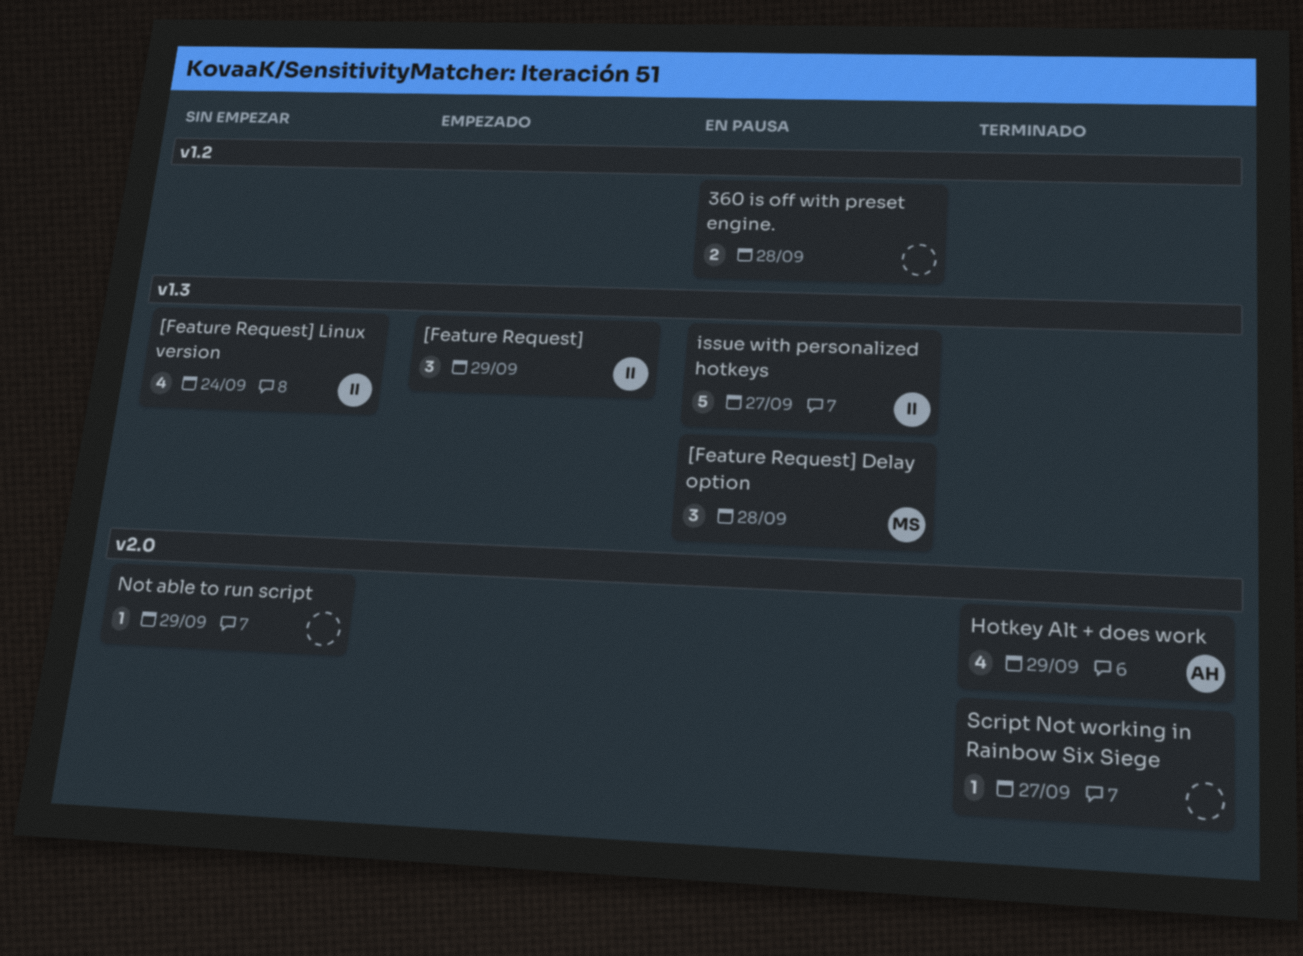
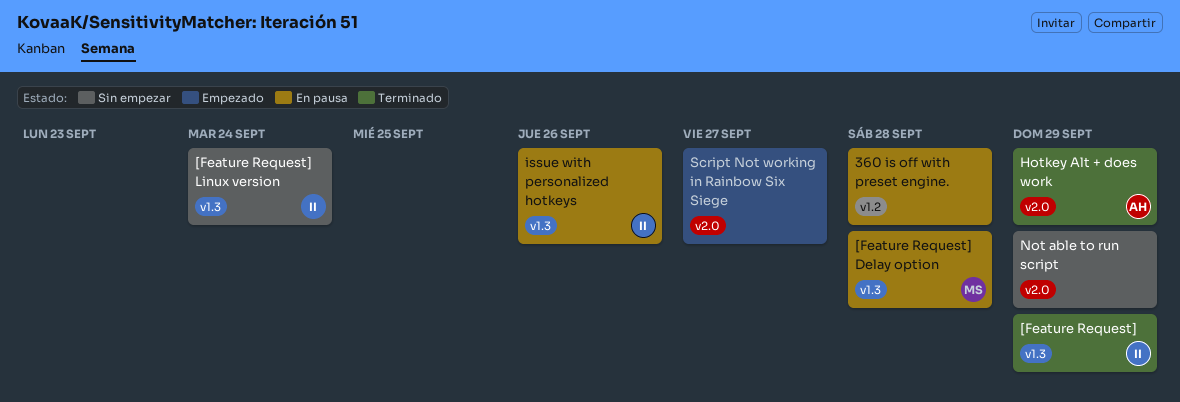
[Feature Request], status: Empezado -> Terminado
issue with personalized hotkeys, due: Sep 27 -> Sep 26
Script Not working in Rainbow Six Siege, status: Terminado -> Empezado

